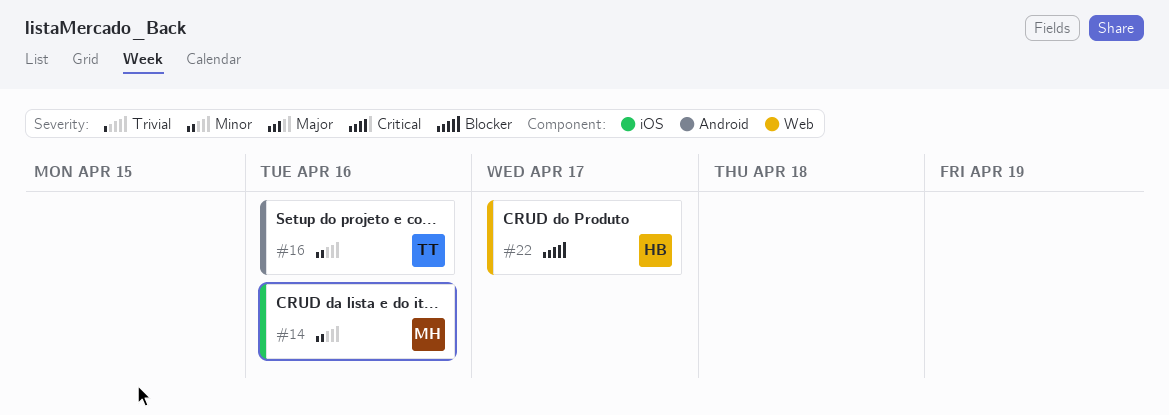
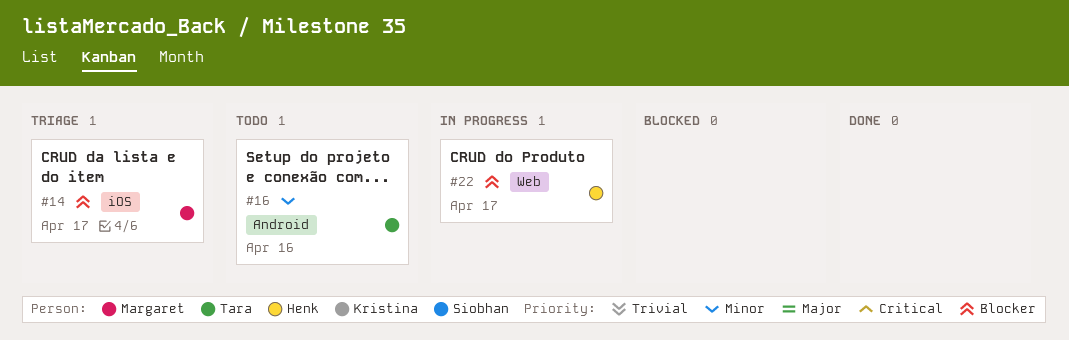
#14, priority: Minor -> Blocker
#14, due: Apr 16 -> Apr 17

